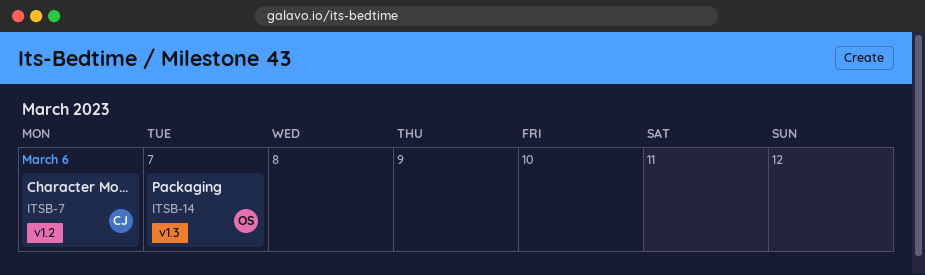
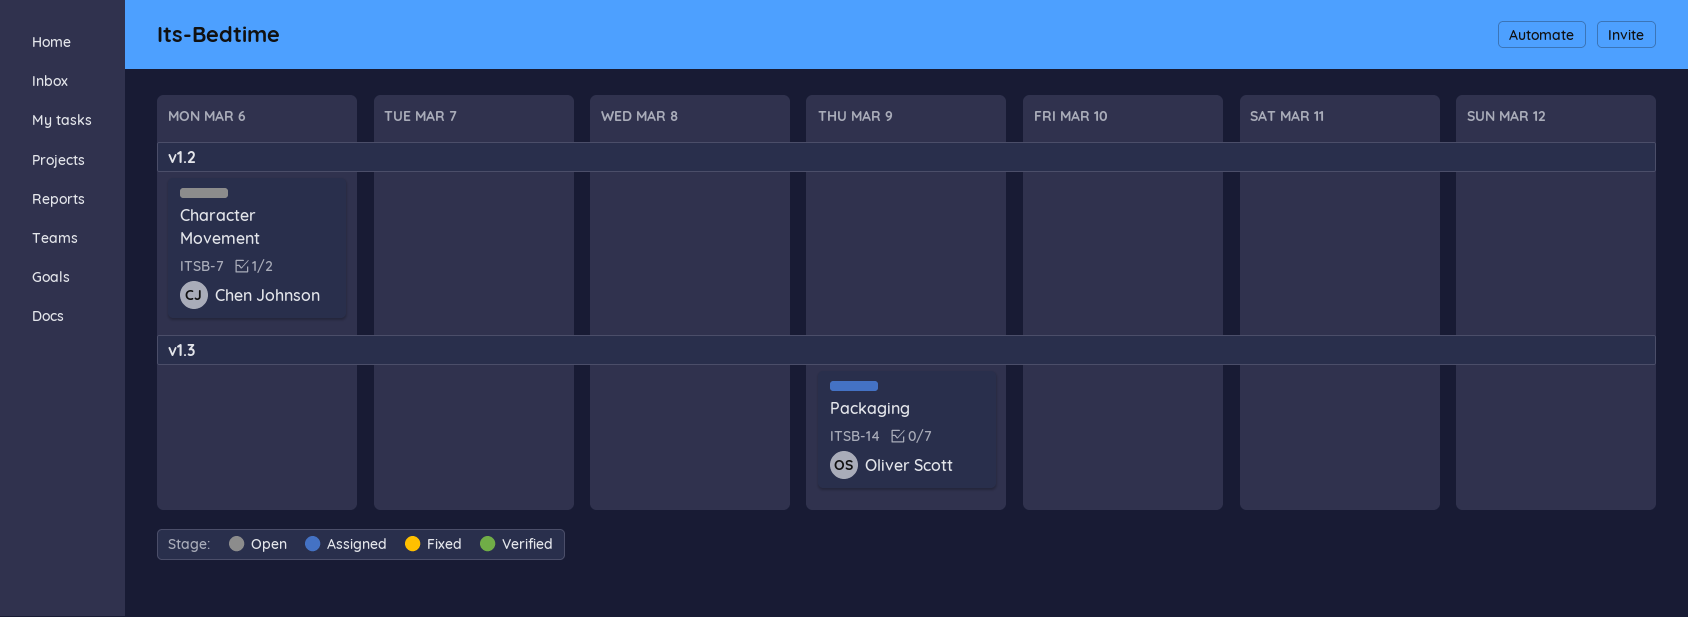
ITSB-14, due: Mar 7 -> Mar 9

